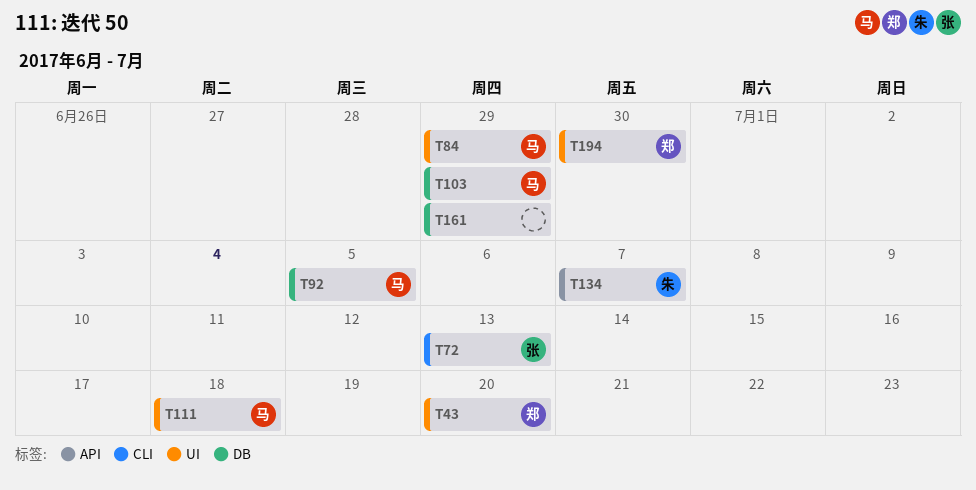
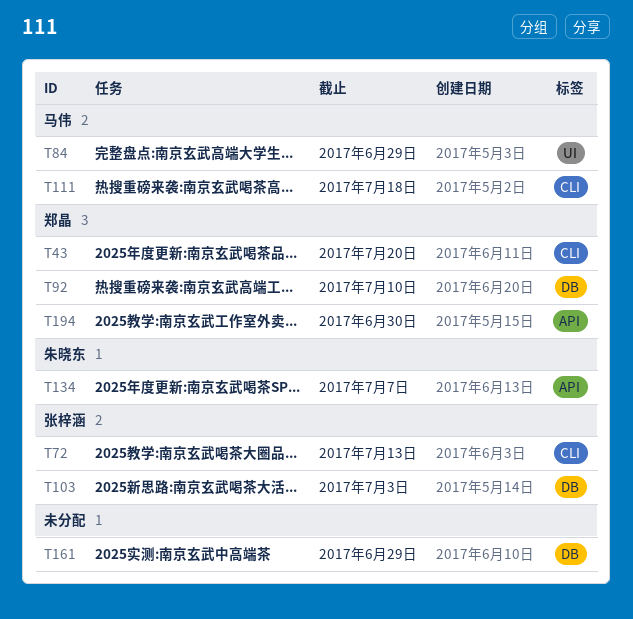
T43, label: UI -> CLI
T92, owner: 马伟 -> 郑晶
T92, due: Jul 5 -> Jul 10
T103, owner: 马伟 -> 张梓涵
T103, due: Jun 29 -> Jul 3
T111, label: UI -> CLI
T194, label: UI -> API

